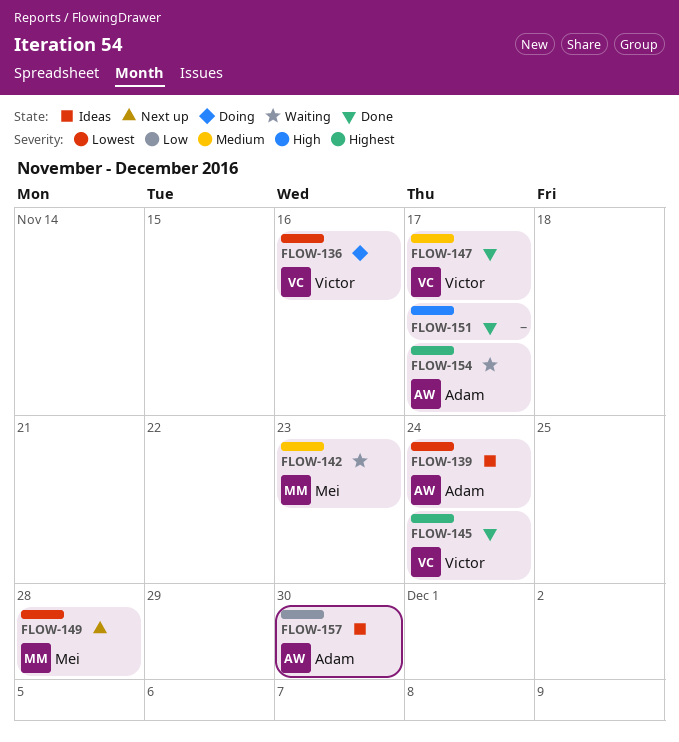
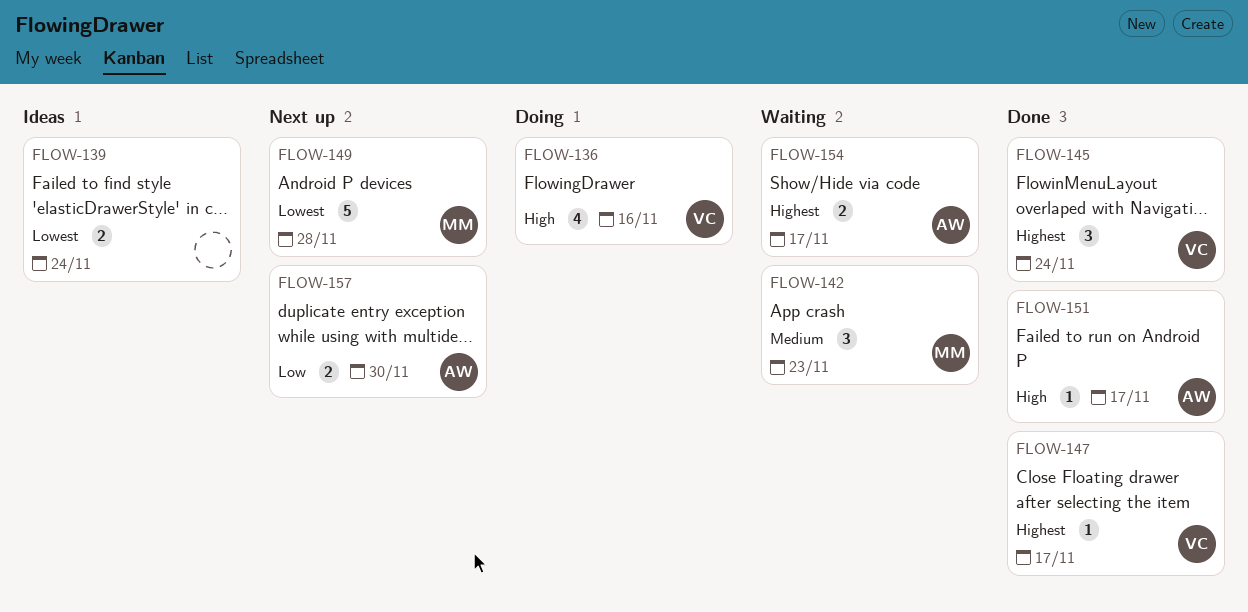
FLOW-136, priority: Lowest -> High
FLOW-139, owner: Adam -> none
FLOW-147, priority: Medium -> Highest
FLOW-151, owner: none -> Adam
FLOW-157, status: Ideas -> Next up

